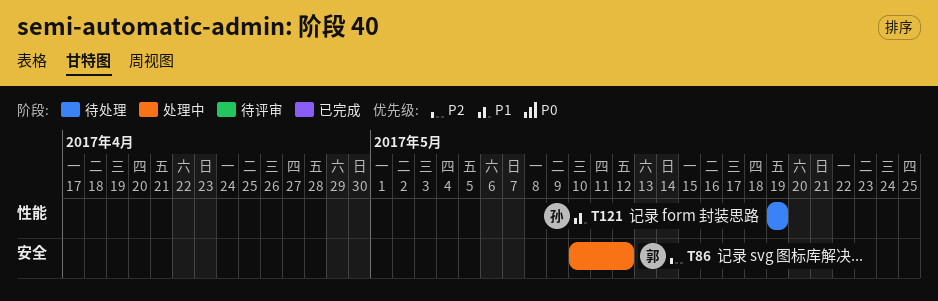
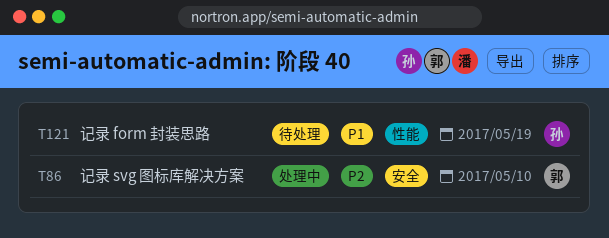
T86, due: May 12 -> May 10

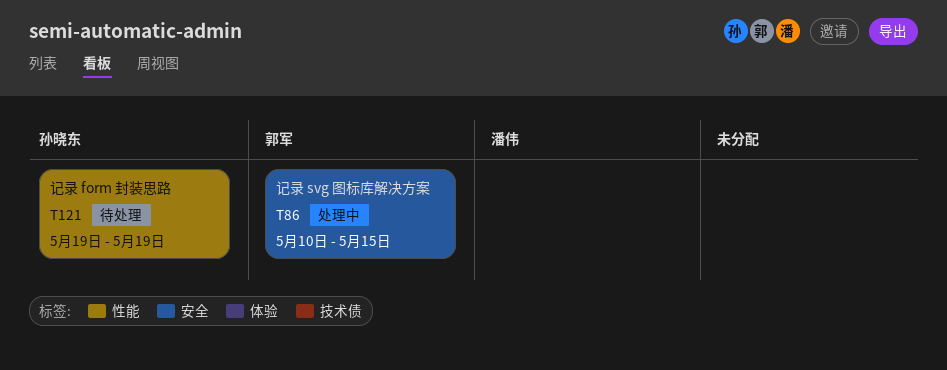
T86, due: May 10 -> May 15

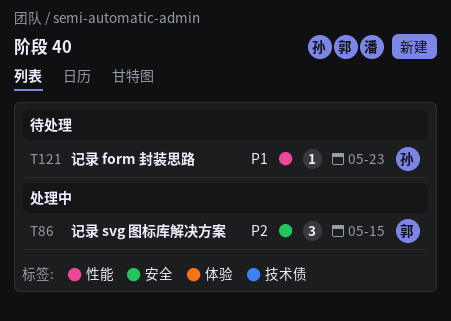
T121, due: May 19 -> May 23

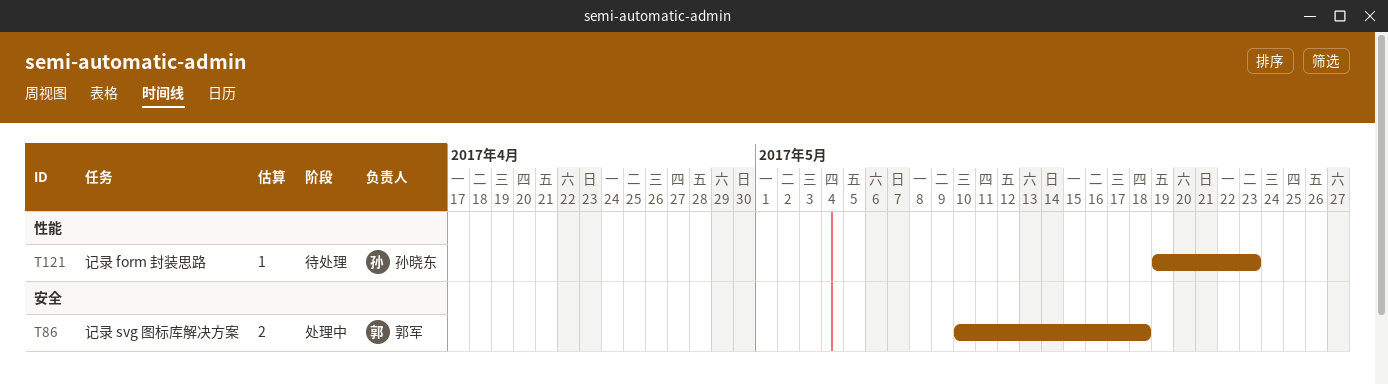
T86, estimate: 3 -> 2
T86, due: May 15 -> May 18

